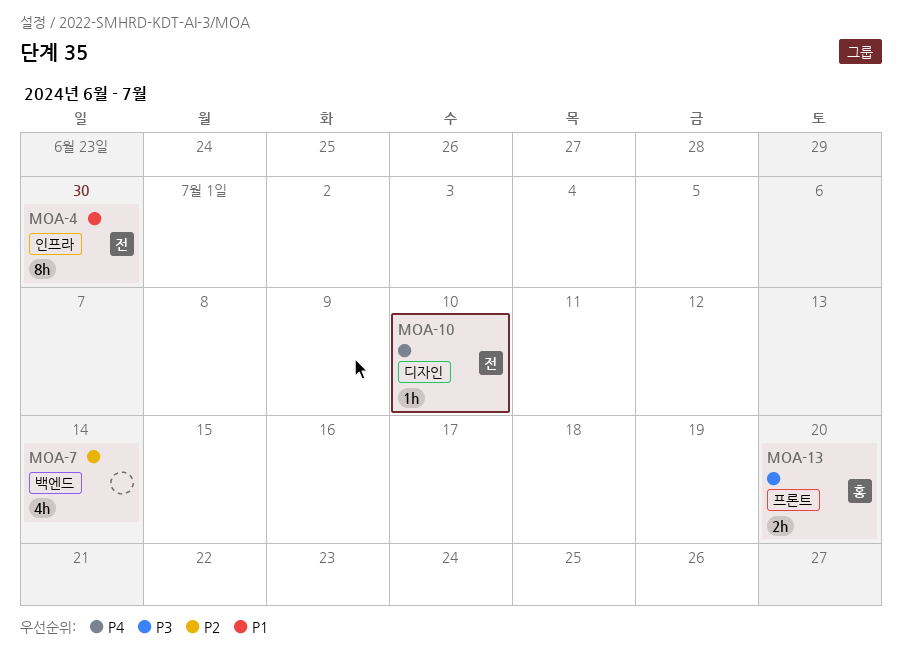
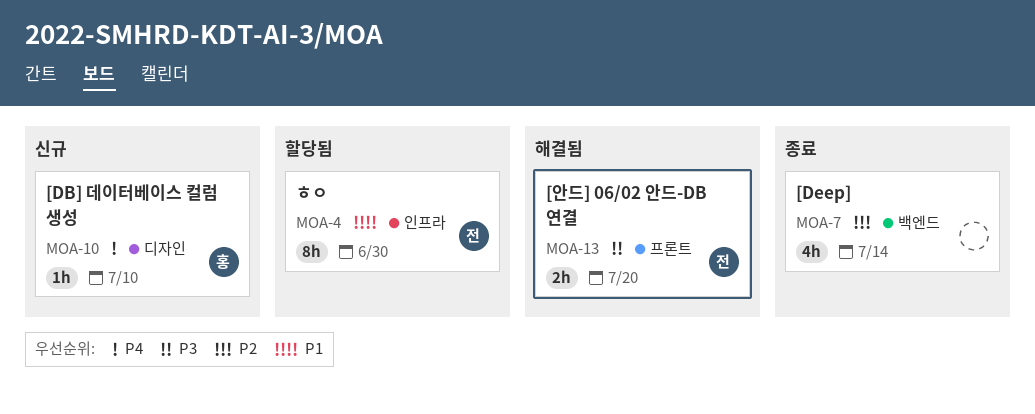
MOA-10, owner: 전 -> 홍
MOA-13, owner: 홍 -> 전

